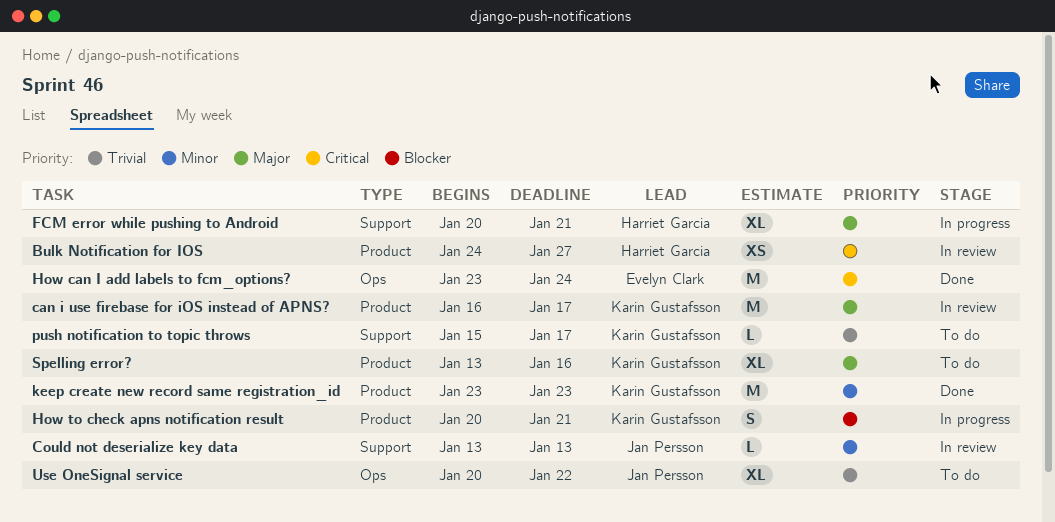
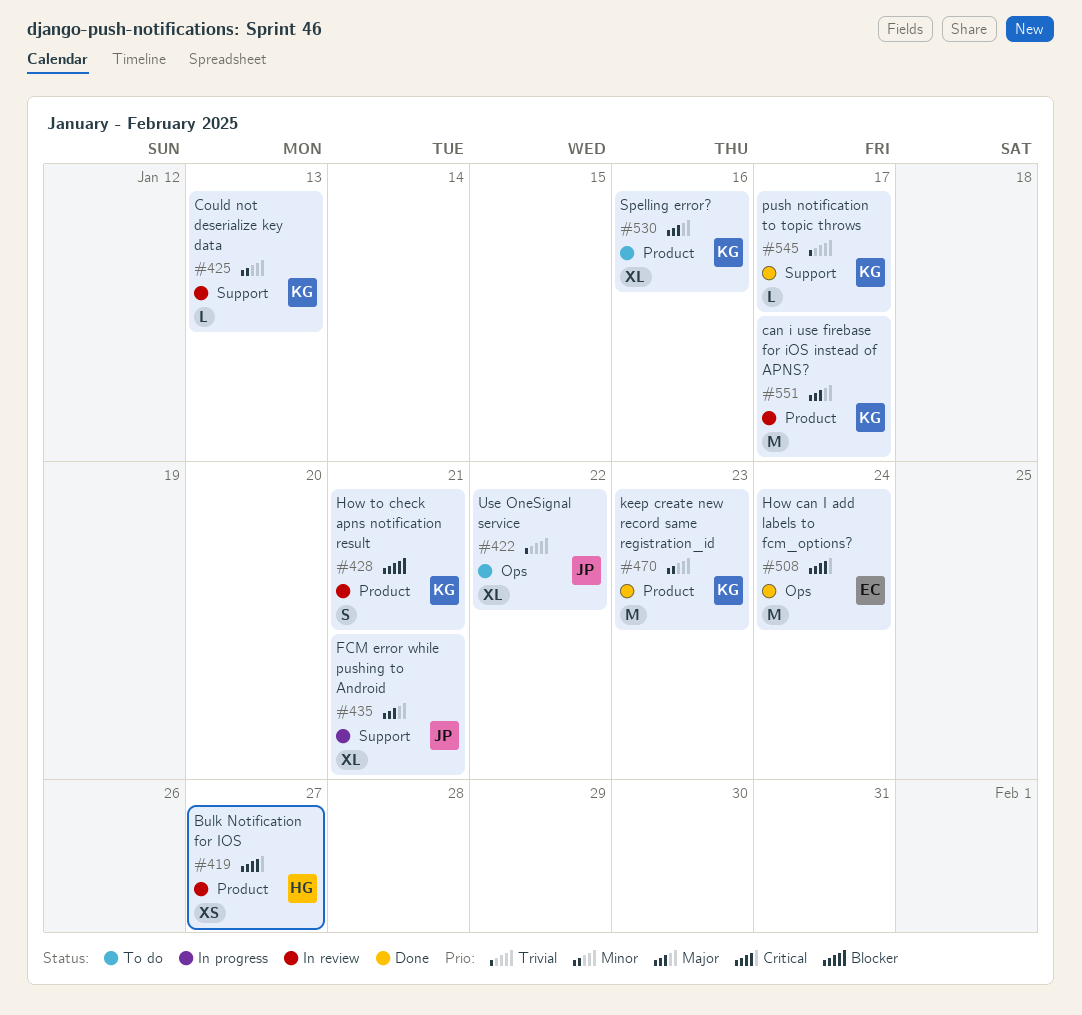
Could not deserialize key data, owner: Jan Persson -> Karin Gustafsson
FCM error while pushing to Android, owner: Harriet Garcia -> Jan Persson
How to check apns notification result, status: In progress -> In review
push notification to topic throws, status: To do -> Done

